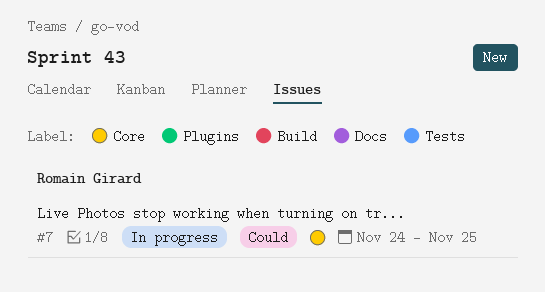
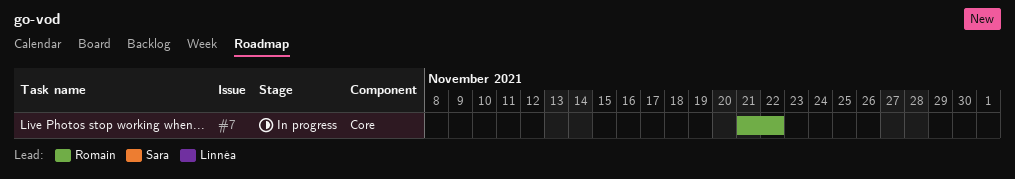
#7, start: Nov 24 -> Nov 21
#7, due: Nov 25 -> Nov 22

